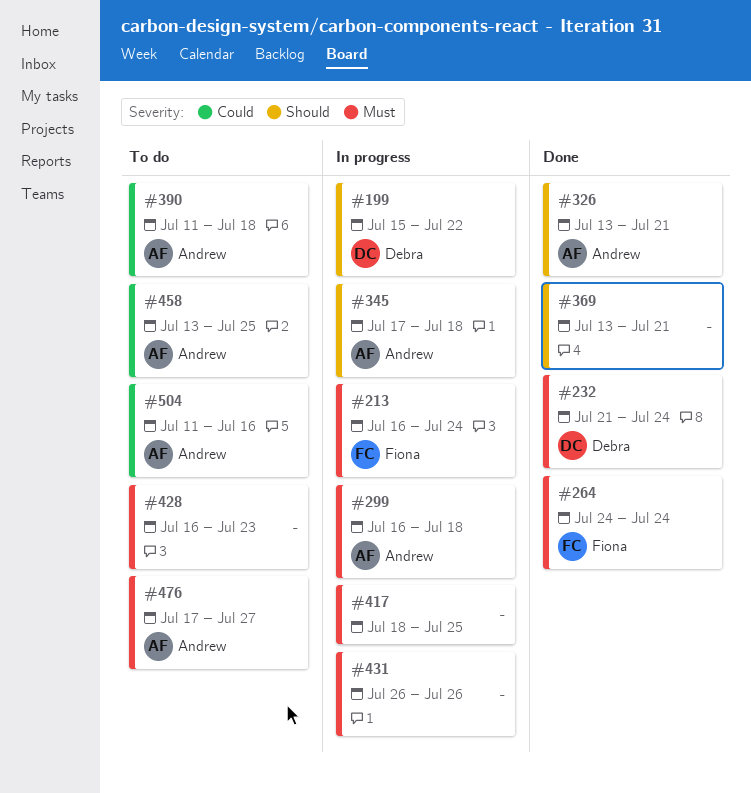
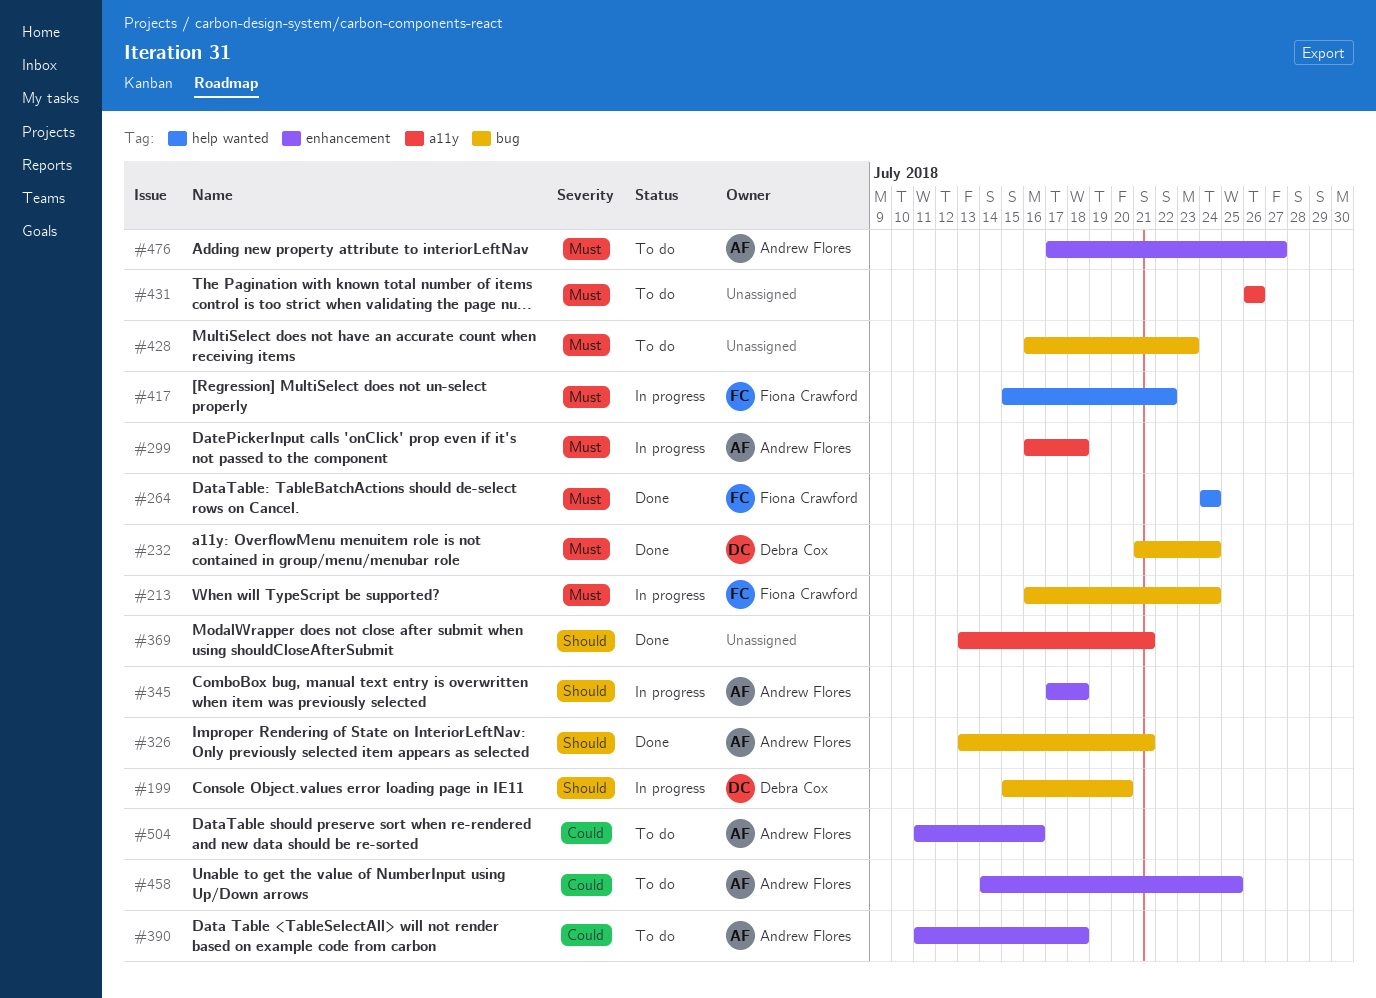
#199, due: Jul 22 -> Jul 20
#417, owner: none -> Fiona Crawford
#417, start: Jul 18 -> Jul 15
#417, due: Jul 25 -> Jul 22
#431, status: In progress -> To do
#458, start: Jul 13 -> Jul 14

